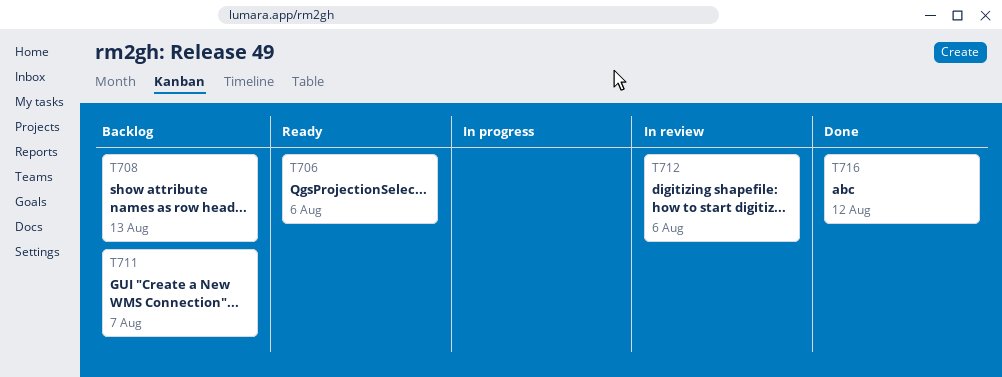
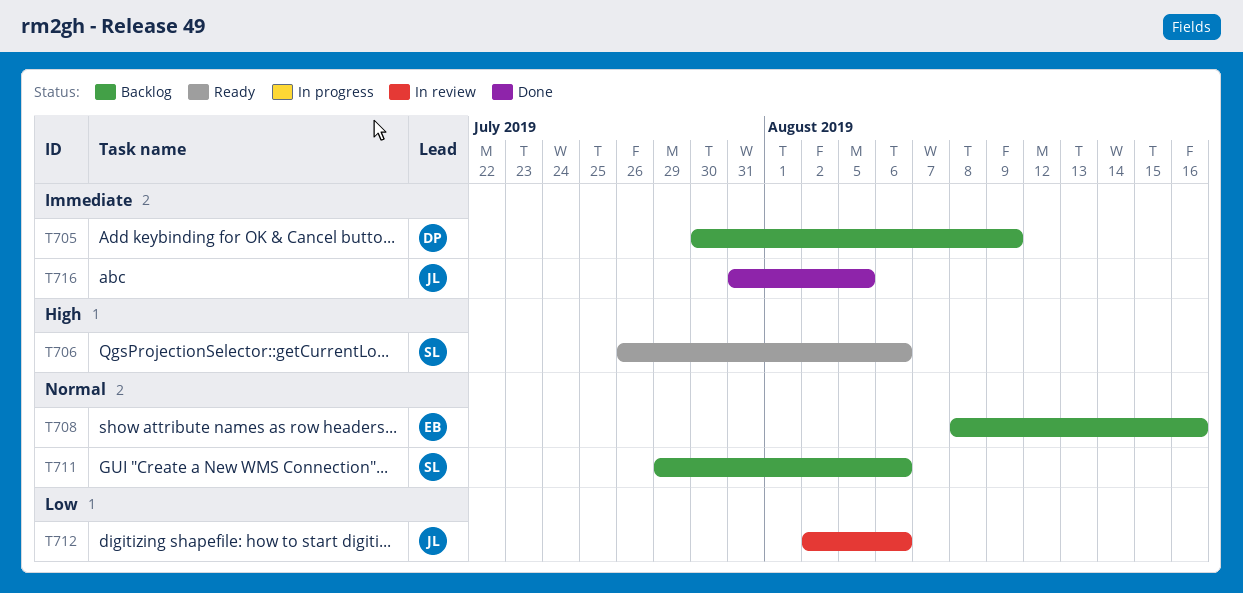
T705: none -> present
T708, due: Aug 13 -> Aug 16
T711, due: Aug 7 -> Aug 6
T716, due: Aug 12 -> Aug 5

